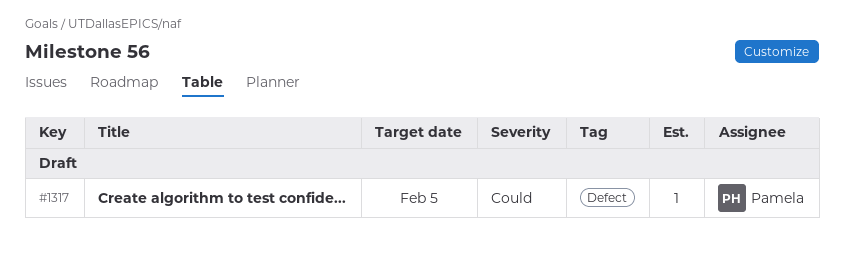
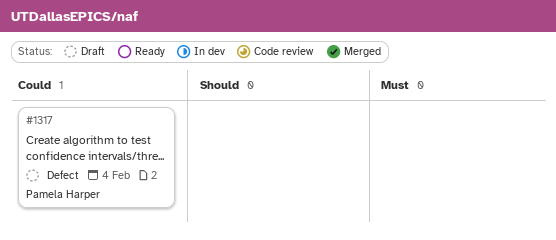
#1317, due: Feb 5 -> Feb 4

